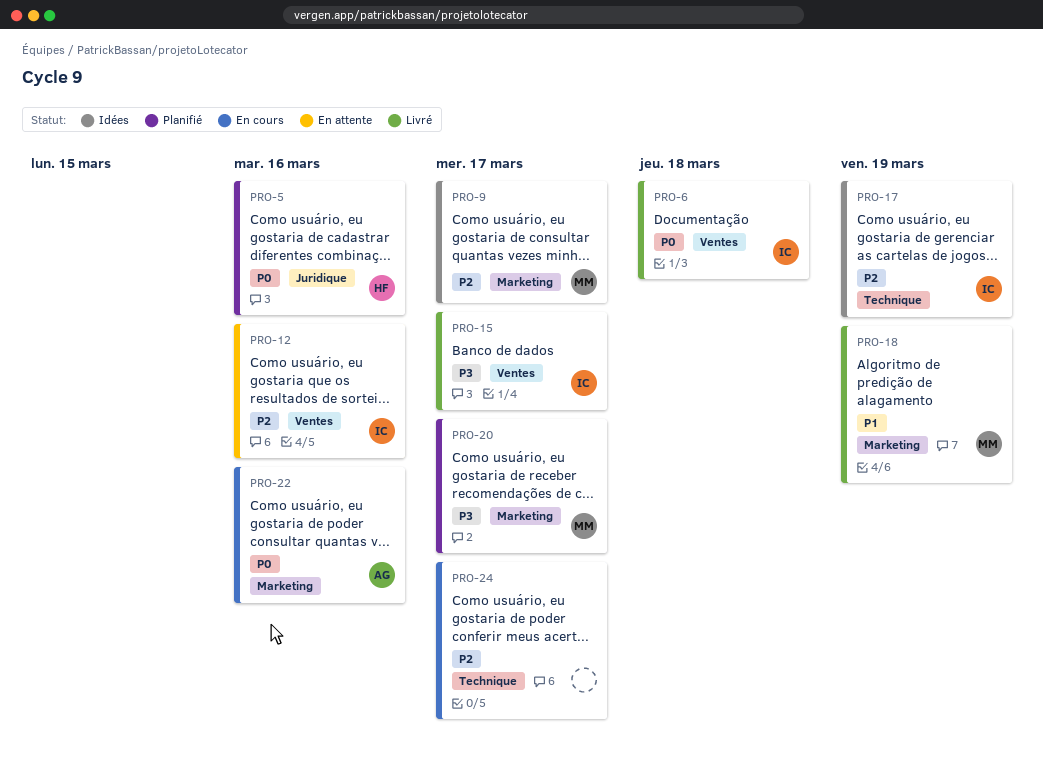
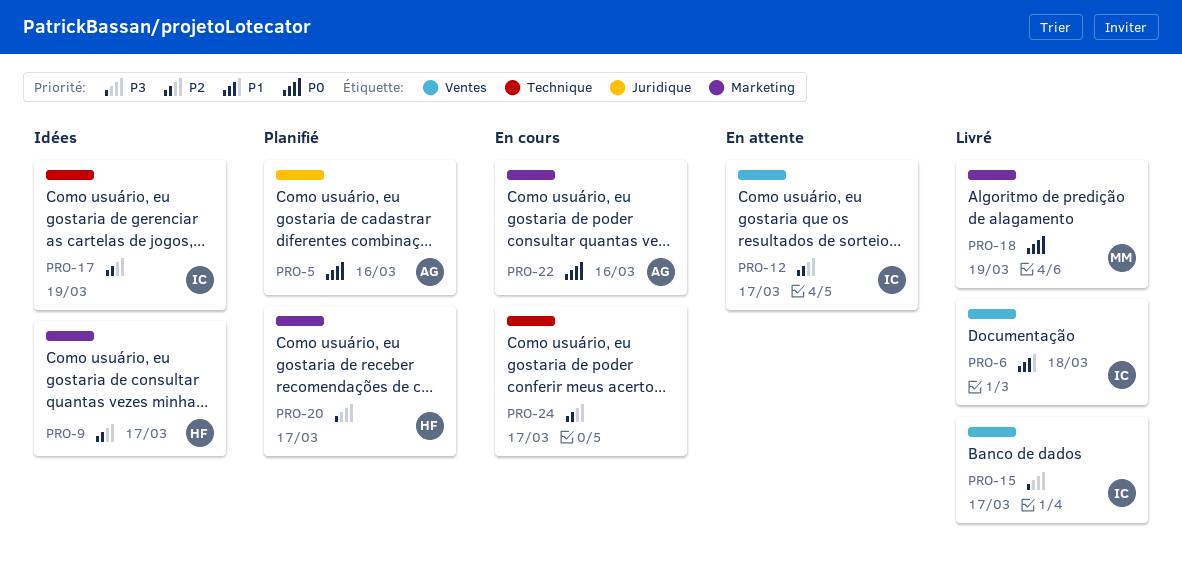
PRO-5, owner: HF -> AG
PRO-6, priority: P0 -> P1
PRO-9, owner: MM -> HF
PRO-12, due: Mar 16 -> Mar 17
PRO-18, priority: P1 -> P0
PRO-20, owner: MM -> HF

